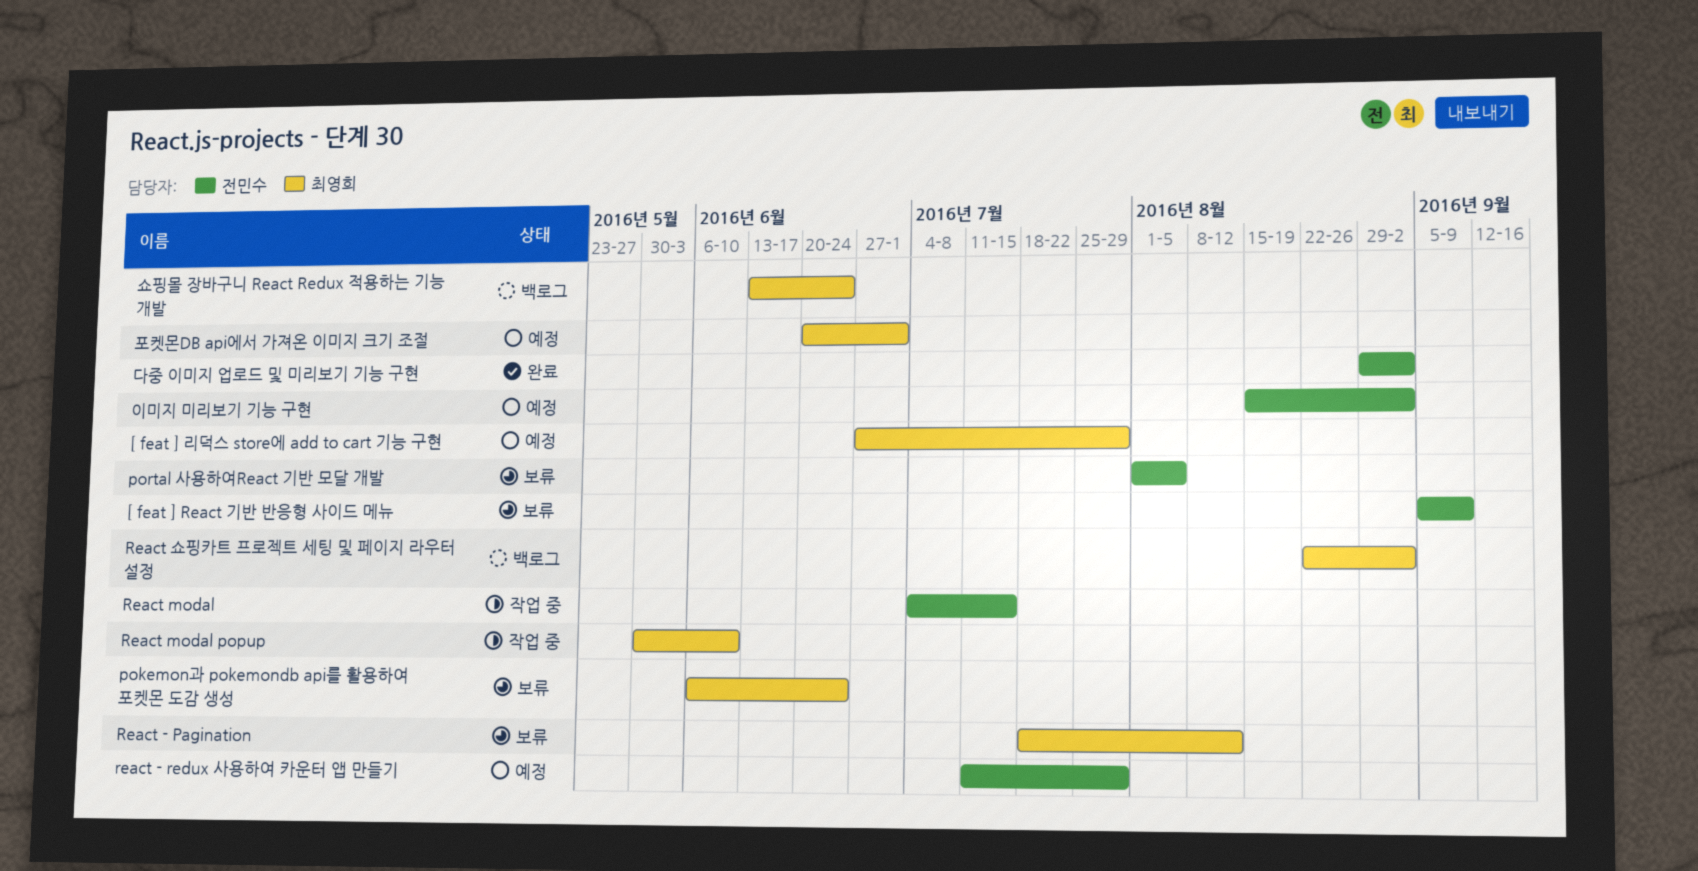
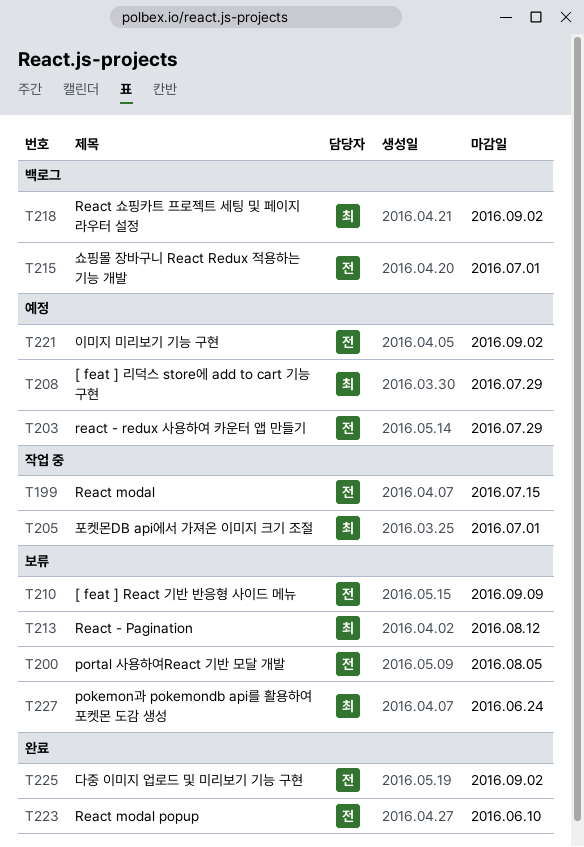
React modal popup, status: 작업 중 -> 완료
React modal popup, owner: 최영희 -> 전민수
쇼핑몰 장바구니 React Redux 적용하는 기능 개발, owner: 최영희 -> 전민수
쇼핑몰 장바구니 React Redux 적용하는 기능 개발, due: Jun 24 -> Jul 1
포켓몬DB api에서 가져온 이미지 크기 조절, status: 예정 -> 작업 중

